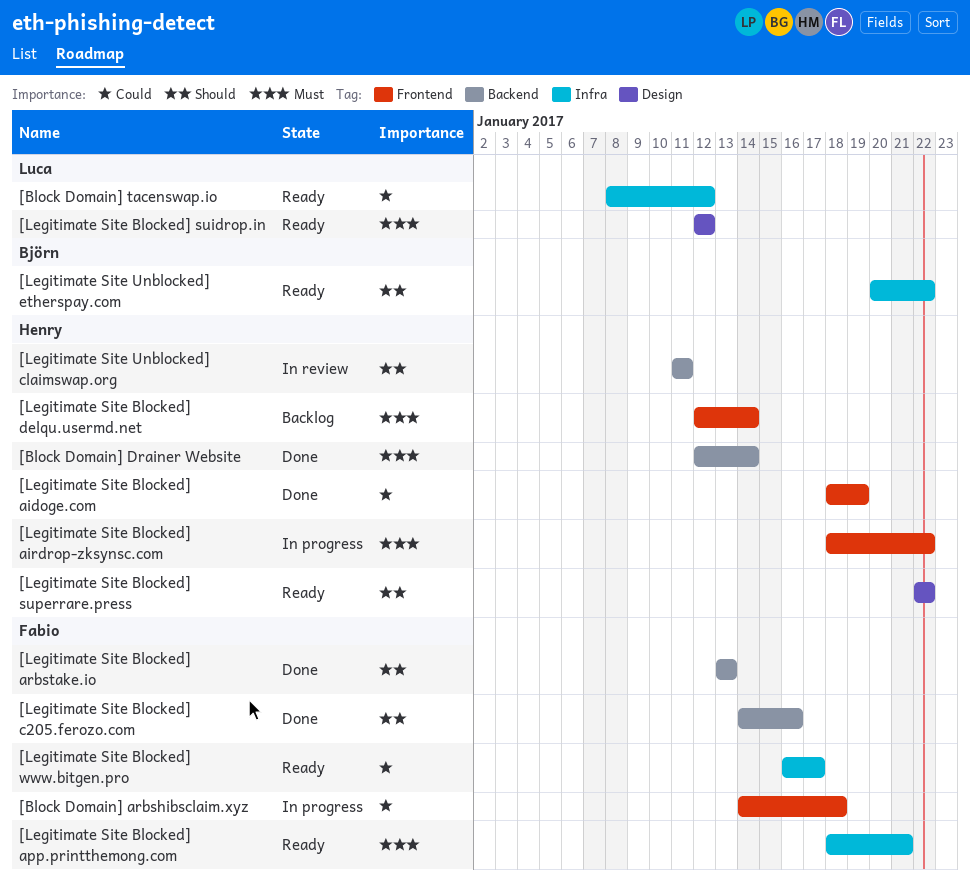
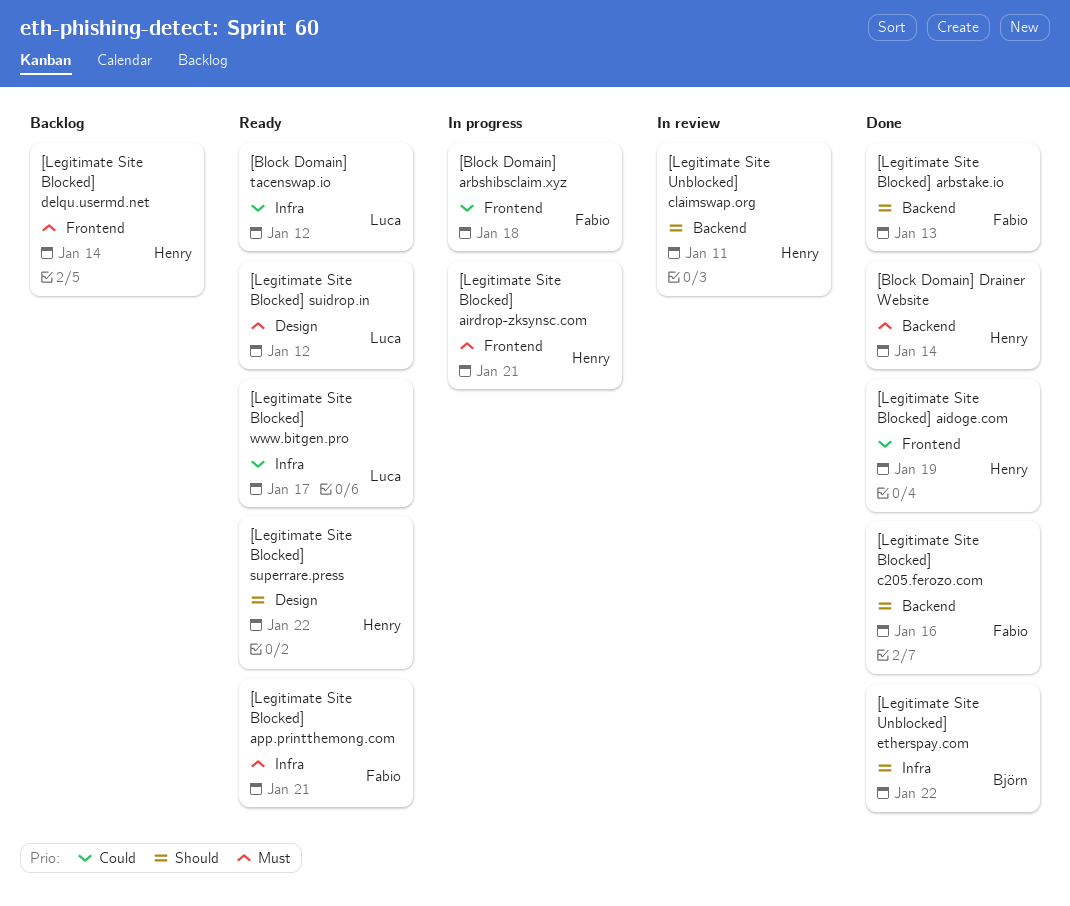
[Legitimate Site Blocked] airdrop-zksynsc.com, due: Jan 22 -> Jan 21
[Legitimate Site Blocked] www.bitgen.pro, owner: Fabio -> Luca
[Legitimate Site Unblocked] etherspay.com, status: Ready -> Done

